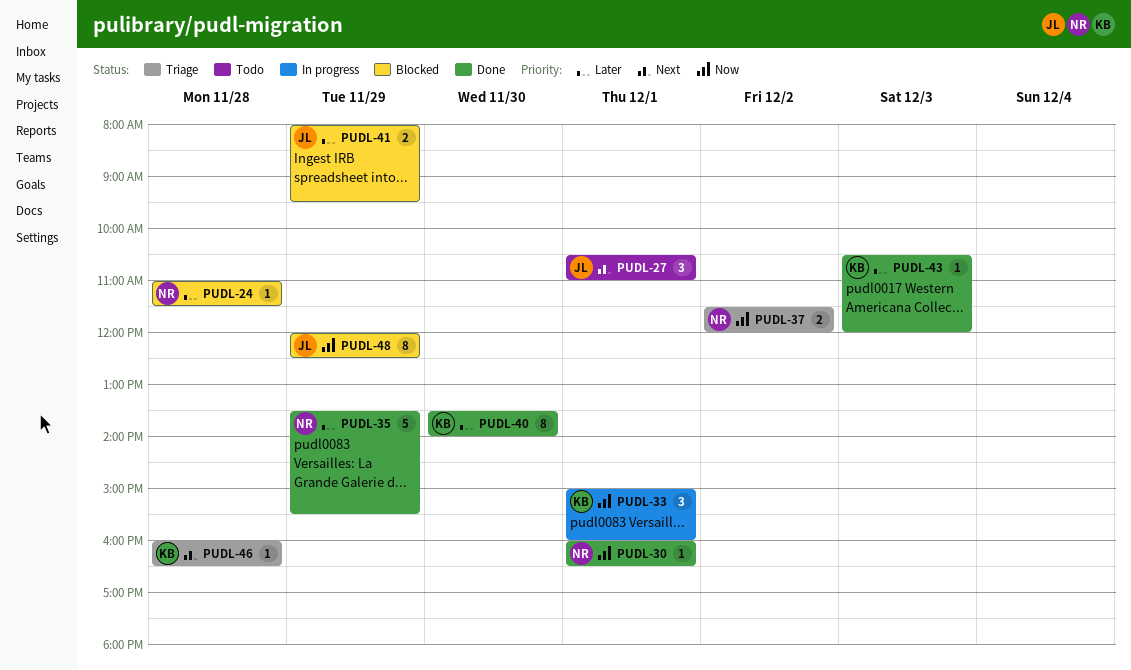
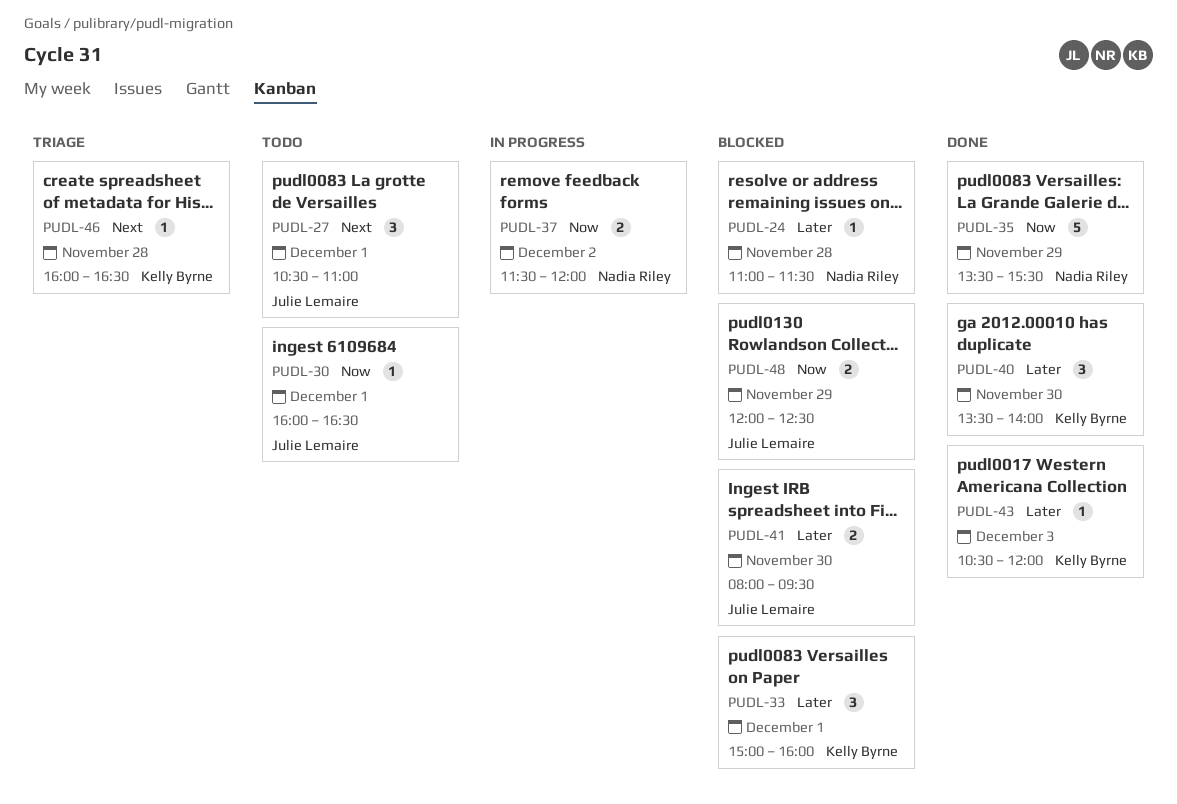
PUDL-30, status: Done -> Todo
PUDL-30, owner: Nadia Riley -> Julie Lemaire
PUDL-33, status: In progress -> Blocked
PUDL-33, priority: Now -> Later
PUDL-35, priority: Later -> Now
PUDL-37, status: Triage -> In progress
PUDL-40, estimate: 8 -> 3
PUDL-41, day: Nov 29 -> Nov 30
PUDL-48, estimate: 8 -> 2

